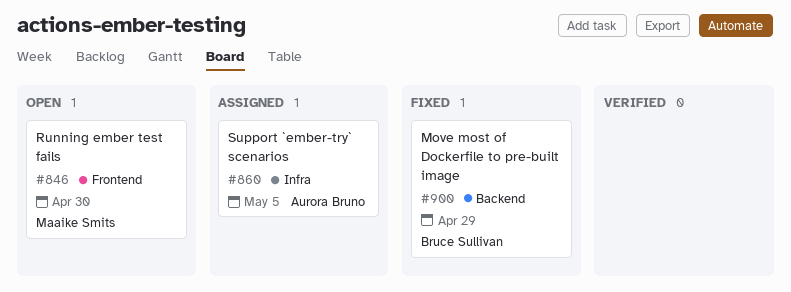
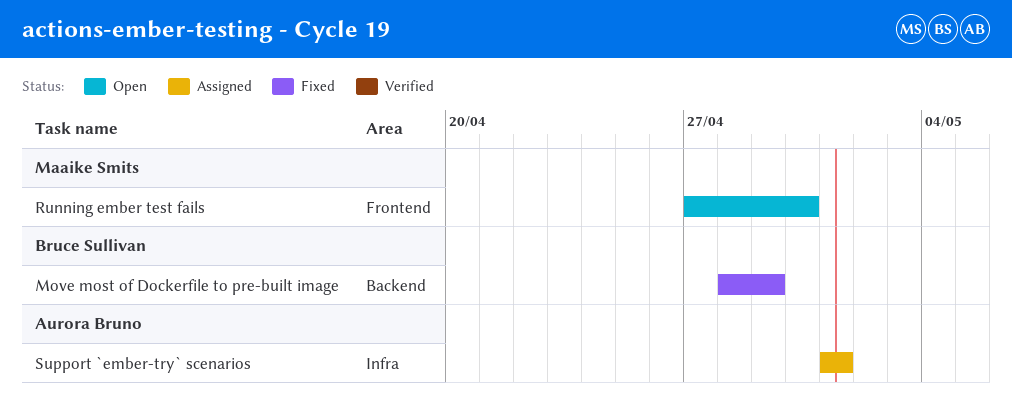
Support `ember-try` scenarios, due: May 5 -> May 1

